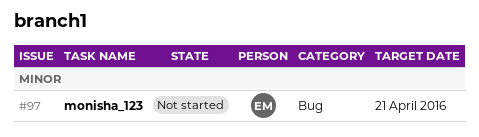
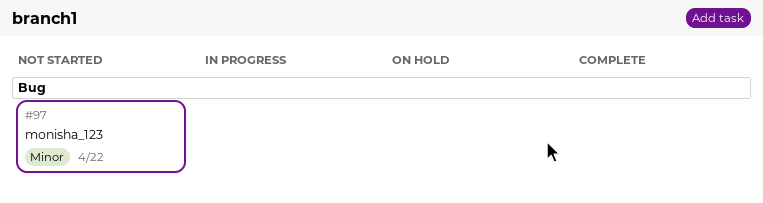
#97, due: Apr 21 -> Apr 22

